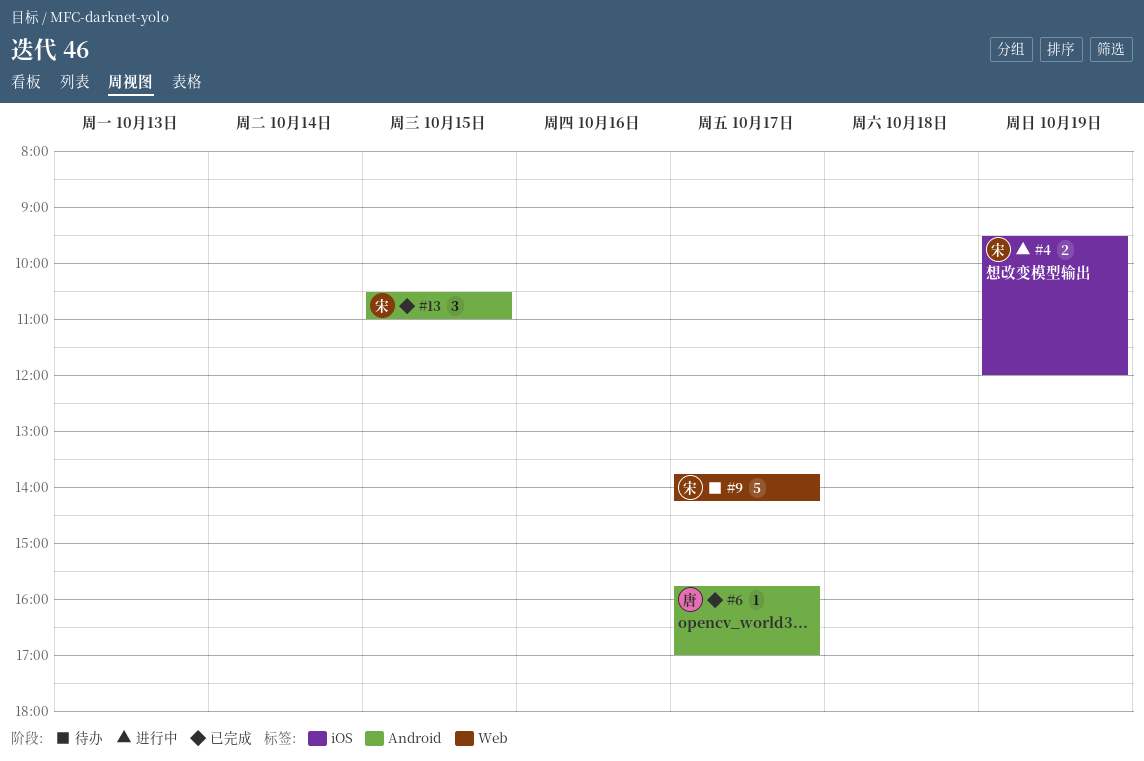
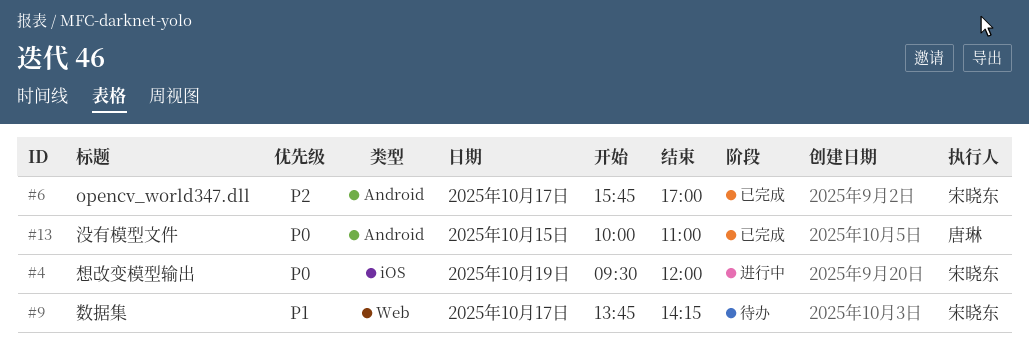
#6, owner: 唐琳 -> 宋晓东
#13, owner: 宋晓东 -> 唐琳
#13, begins: 10:30 -> 10:00

